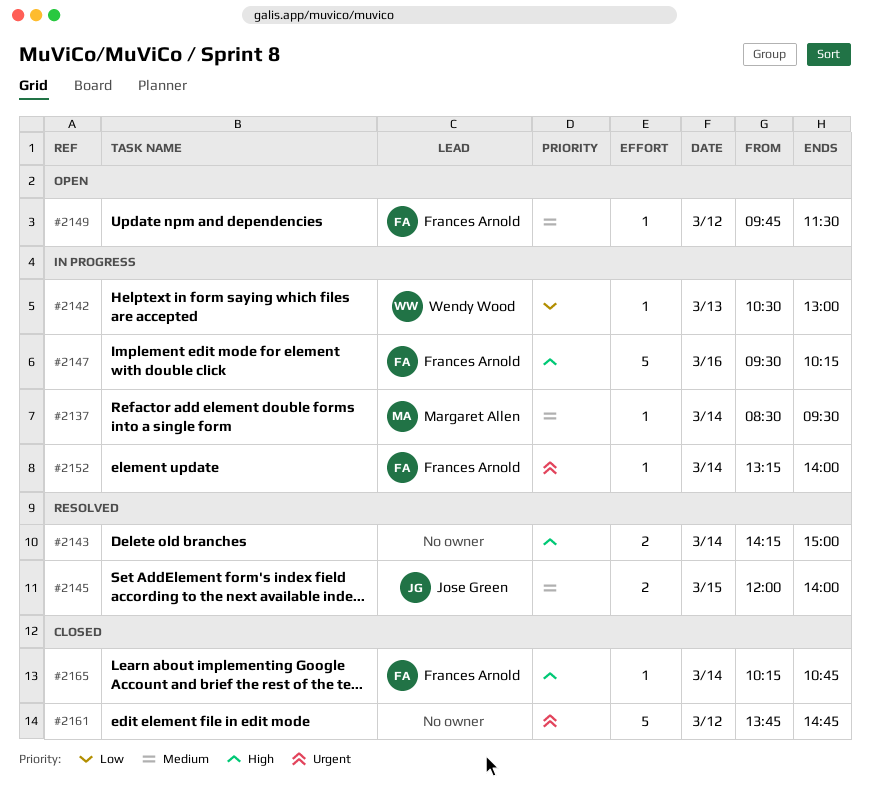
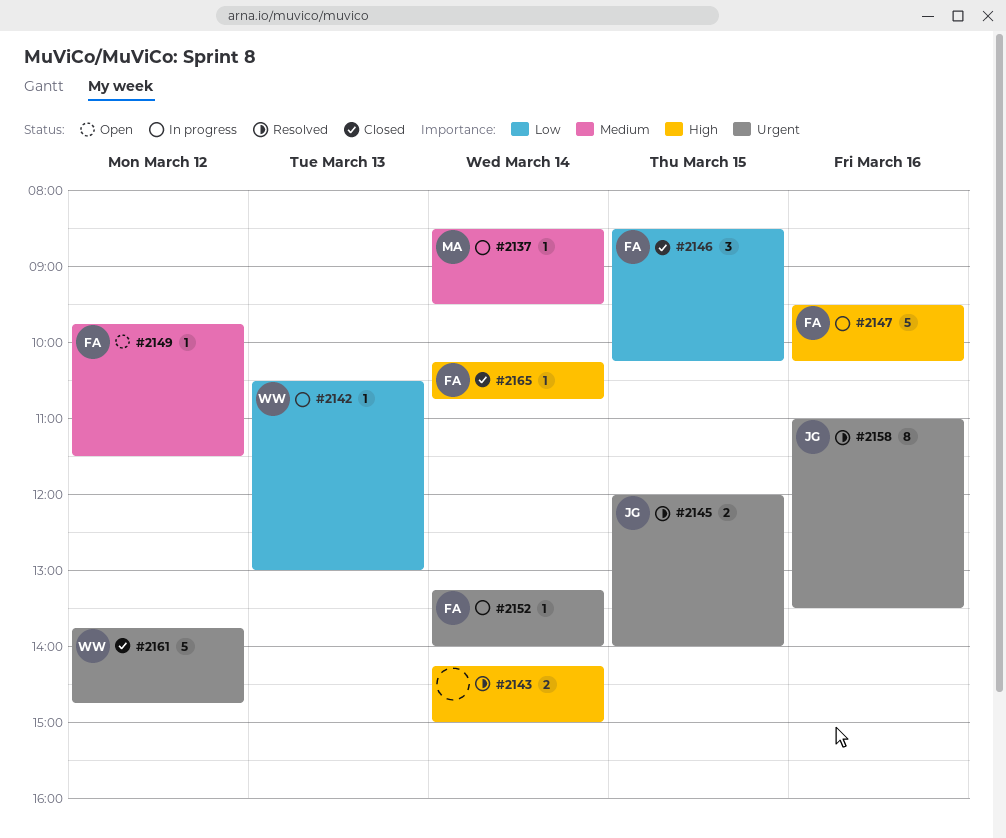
#2145, priority: Medium -> Urgent
#2146: none -> present
#2158: none -> present
#2161, owner: none -> Wendy Wood

